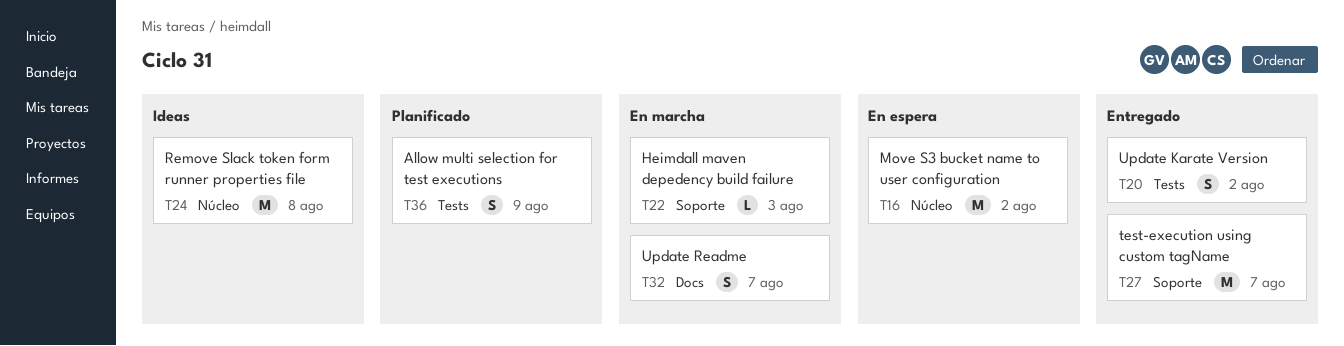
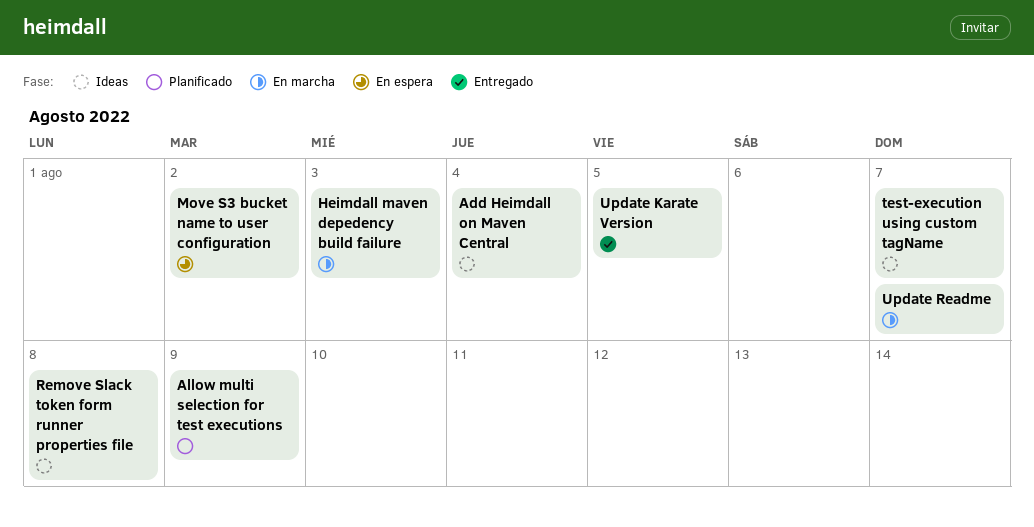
Add Heimdall on Maven Central: none -> present
test-execution using custom tagName, status: Entregado -> Ideas
Update Karate Version, due: Aug 2 -> Aug 5

